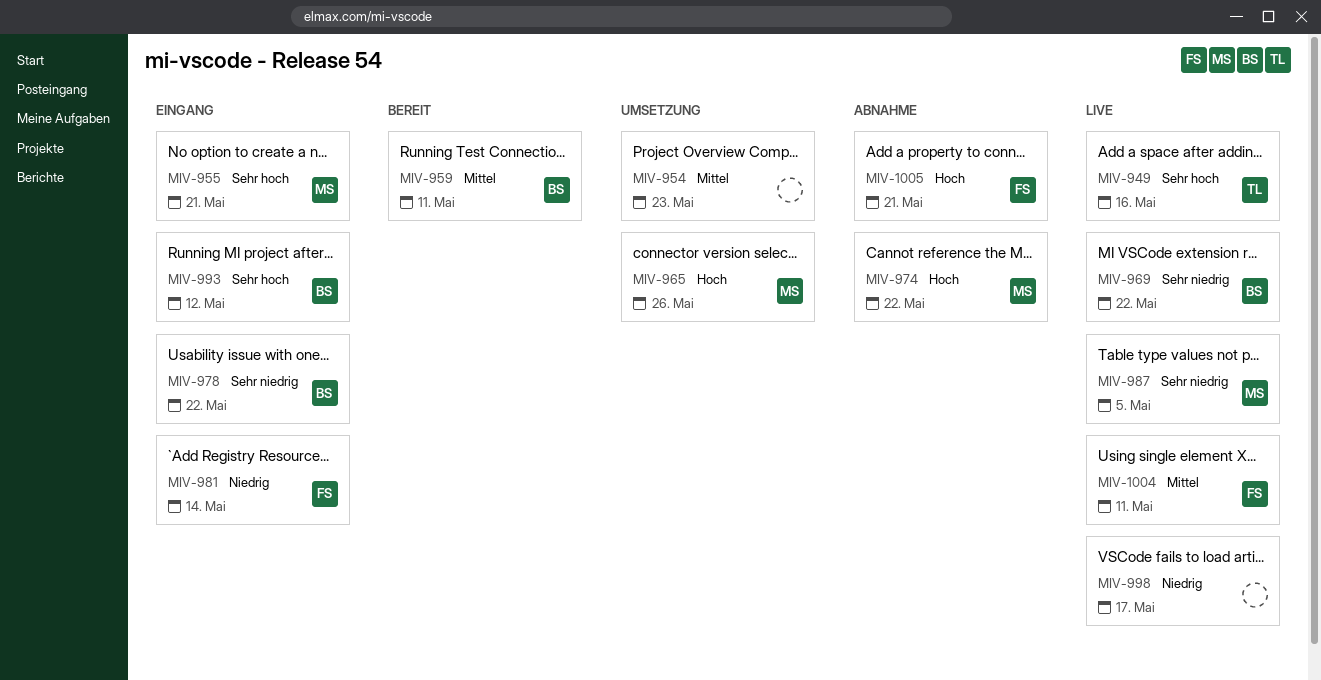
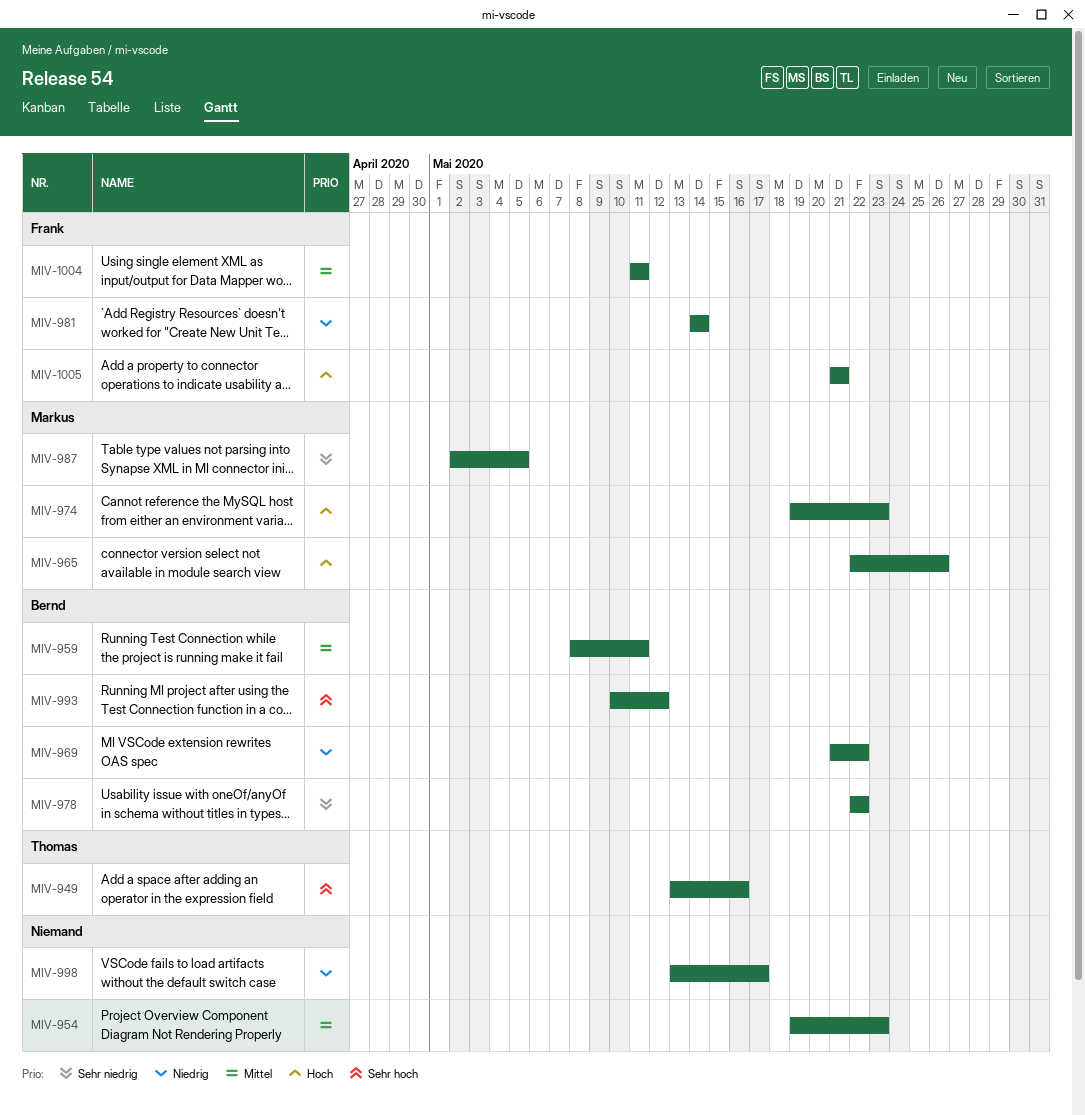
MIV-955: present -> none
MIV-969, priority: Sehr niedrig -> Niedrig
MIV-974, due: May 22 -> May 23

